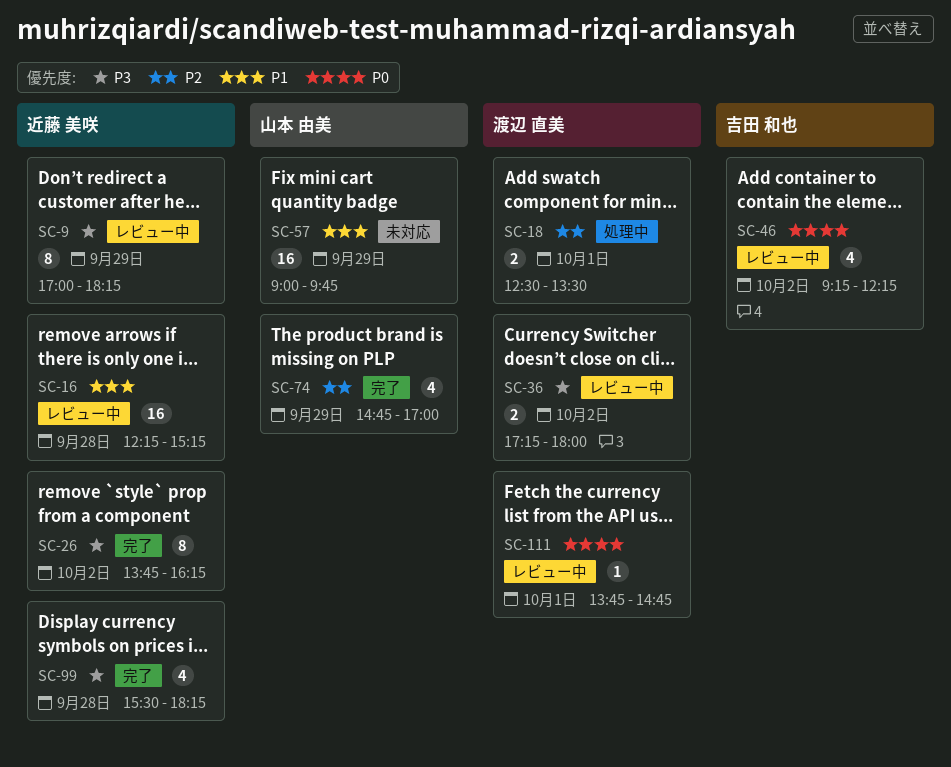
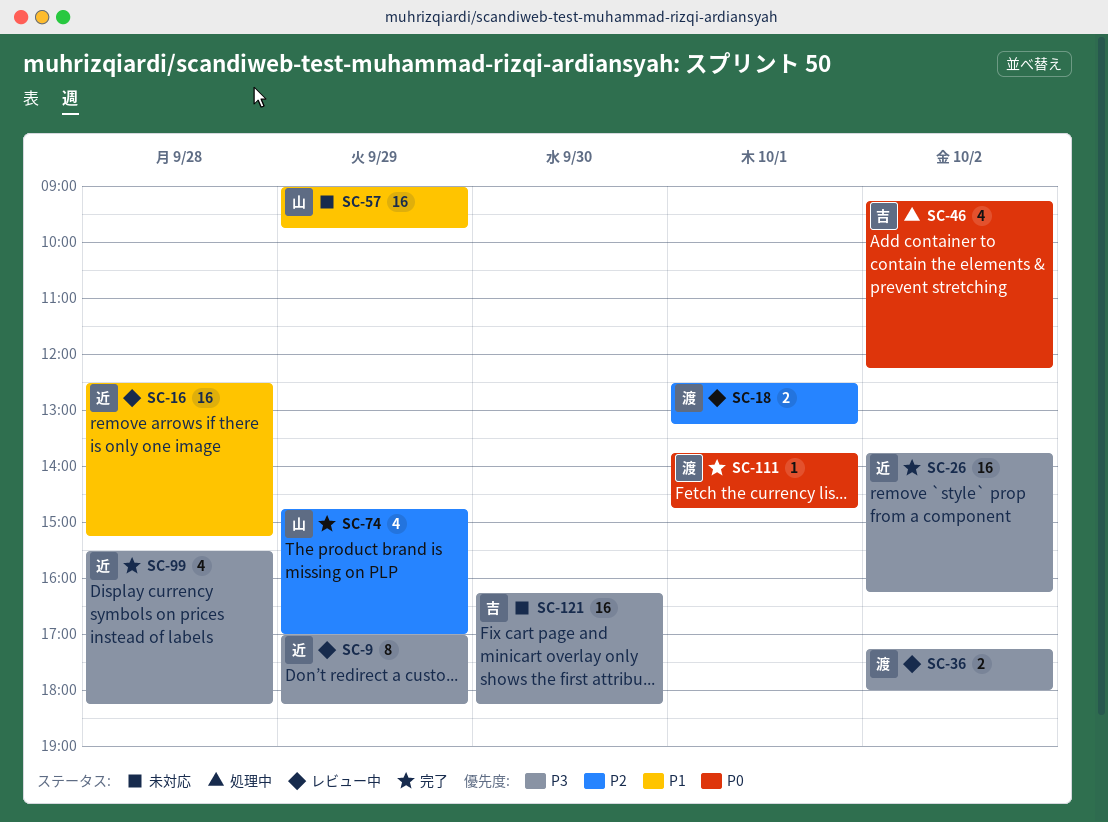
SC-16, begins: 12:15 -> 12:30
SC-18, status: 処理中 -> レビュー中
SC-18, ends: 13:30 -> 13:15
SC-26, estimate: 8 -> 16
SC-46, status: レビュー中 -> 処理中
SC-111, status: レビュー中 -> 完了
SC-121: none -> present

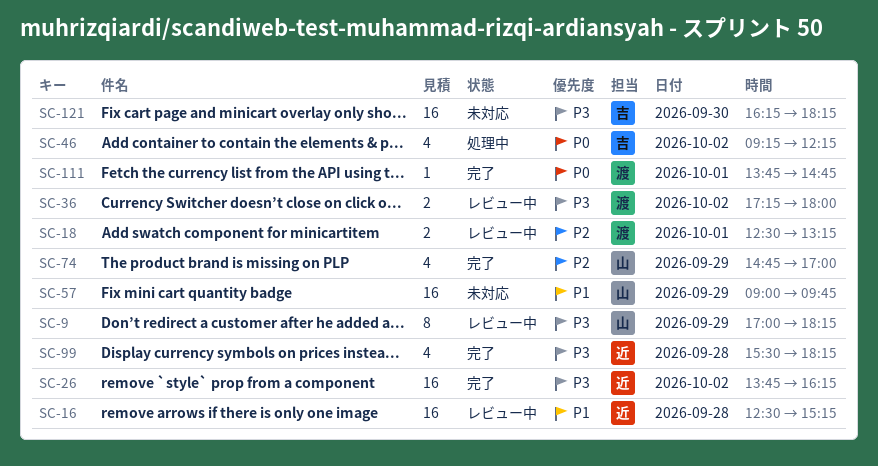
SC-9, owner: 近 -> 山

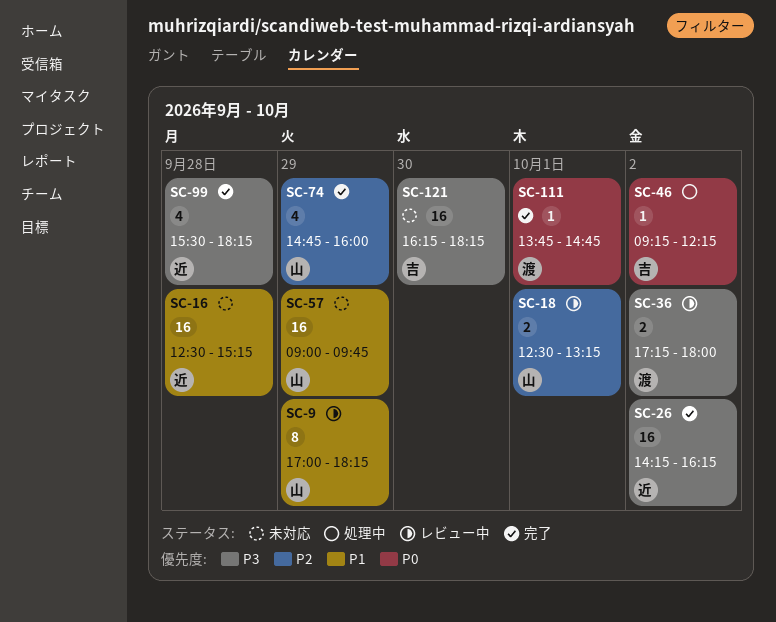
SC-9, priority: P3 -> P1
SC-16, status: レビュー中 -> 未対応
SC-18, owner: 渡 -> 山
SC-26, begins: 13:45 -> 14:15
SC-46, estimate: 4 -> 1
SC-74, ends: 17:00 -> 16:00

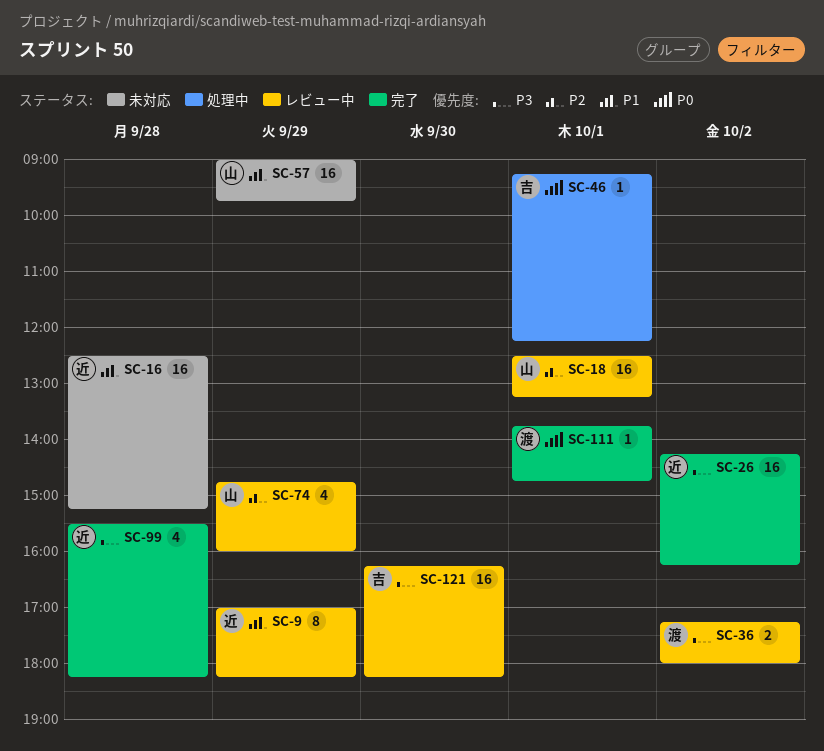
SC-9, owner: 山 -> 近
SC-18, estimate: 2 -> 16
SC-46, day: Oct 2 -> Oct 1
SC-74, status: 完了 -> レビュー中
SC-121, status: 未対応 -> レビュー中

